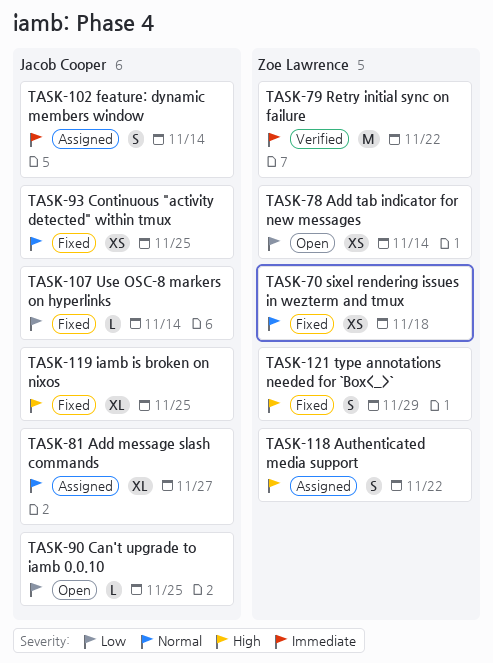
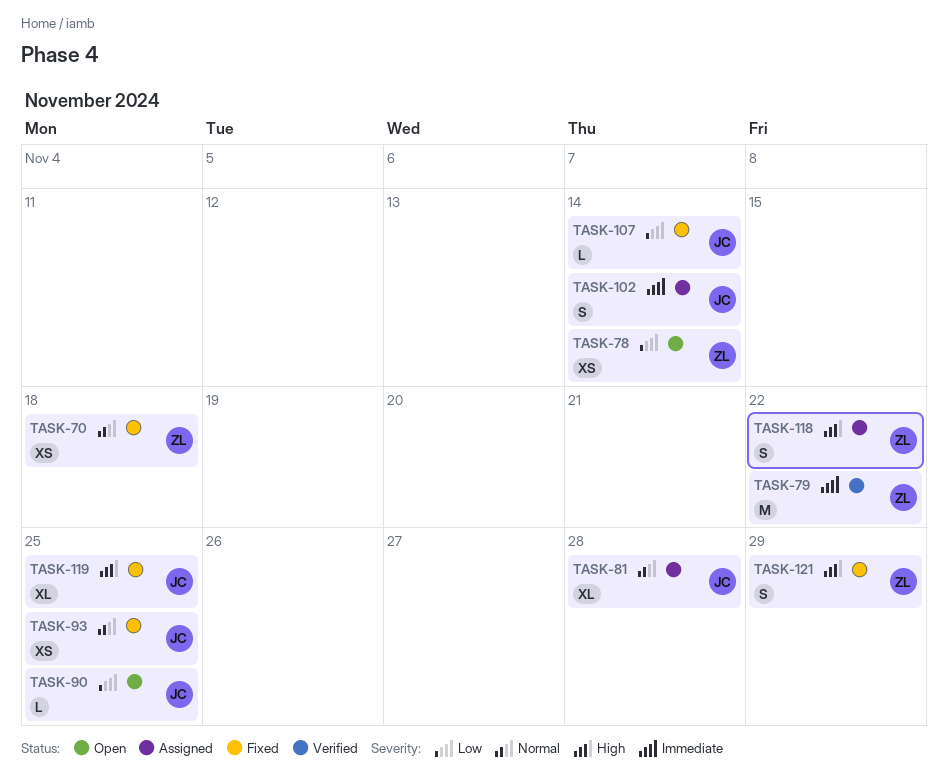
TASK-81, due: Nov 27 -> Nov 28

